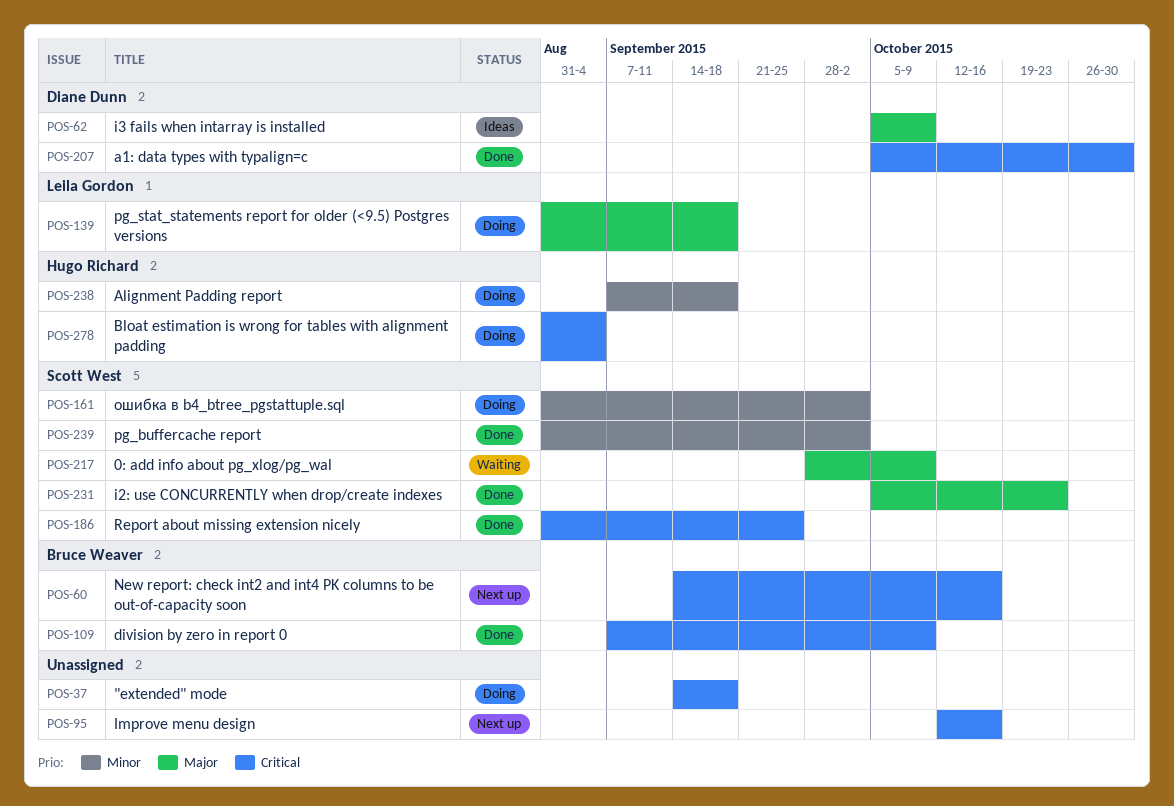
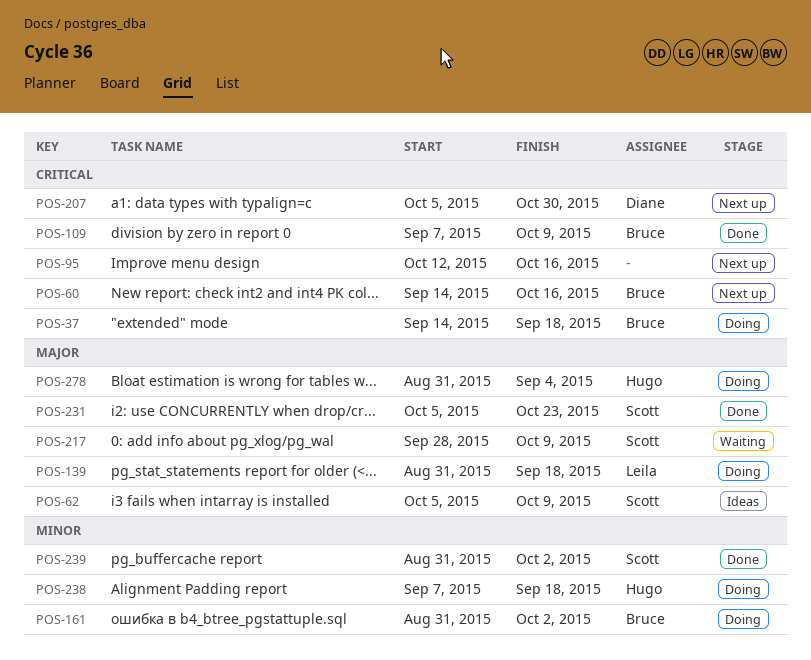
POS-37, owner: none -> Bruce Weaver
POS-62, owner: Diane Dunn -> Scott West
POS-161, owner: Scott West -> Bruce Weaver
POS-186: present -> none
POS-207, status: Done -> Next up
POS-278, priority: Critical -> Major

